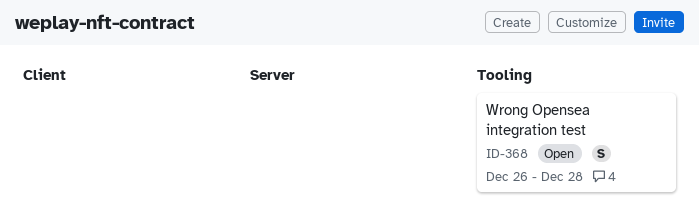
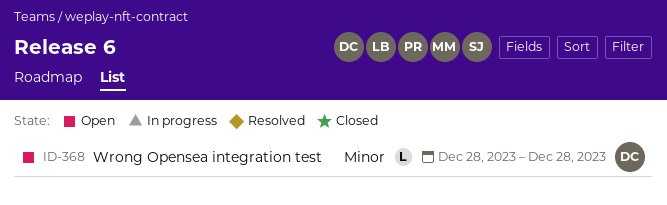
ID-368, estimate: S -> L
ID-368, start: Dec 26 -> Dec 28

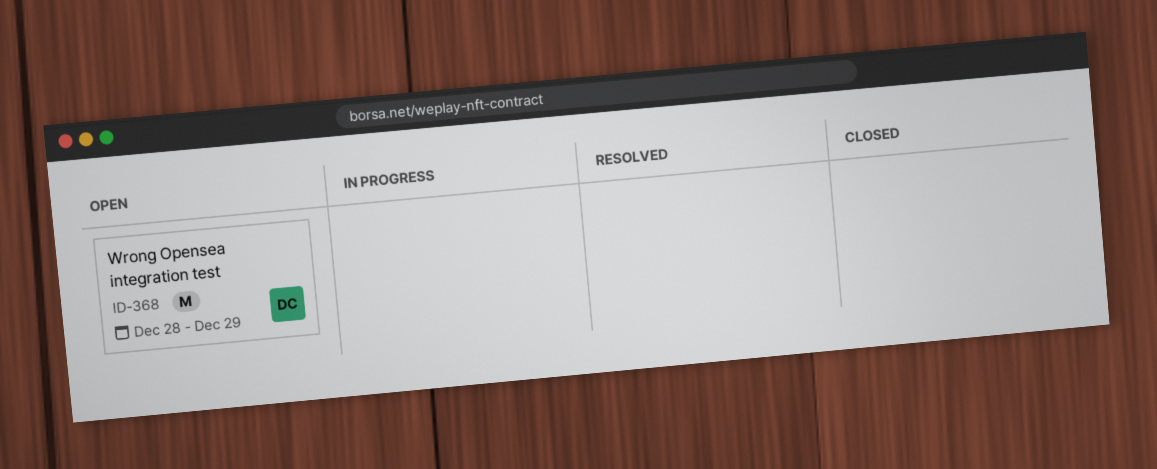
ID-368, estimate: L -> M
ID-368, due: Dec 28 -> Dec 29

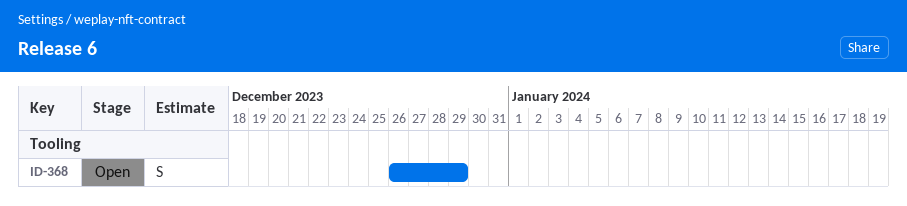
ID-368, estimate: M -> S
ID-368, start: Dec 28 -> Dec 26

